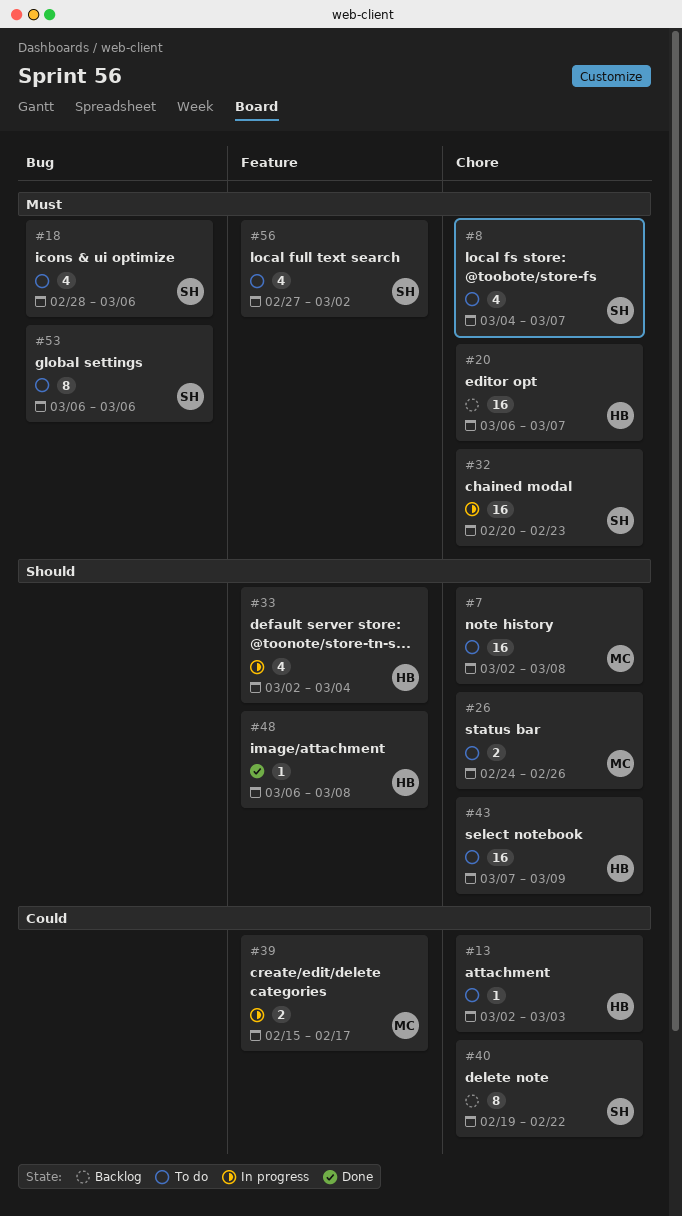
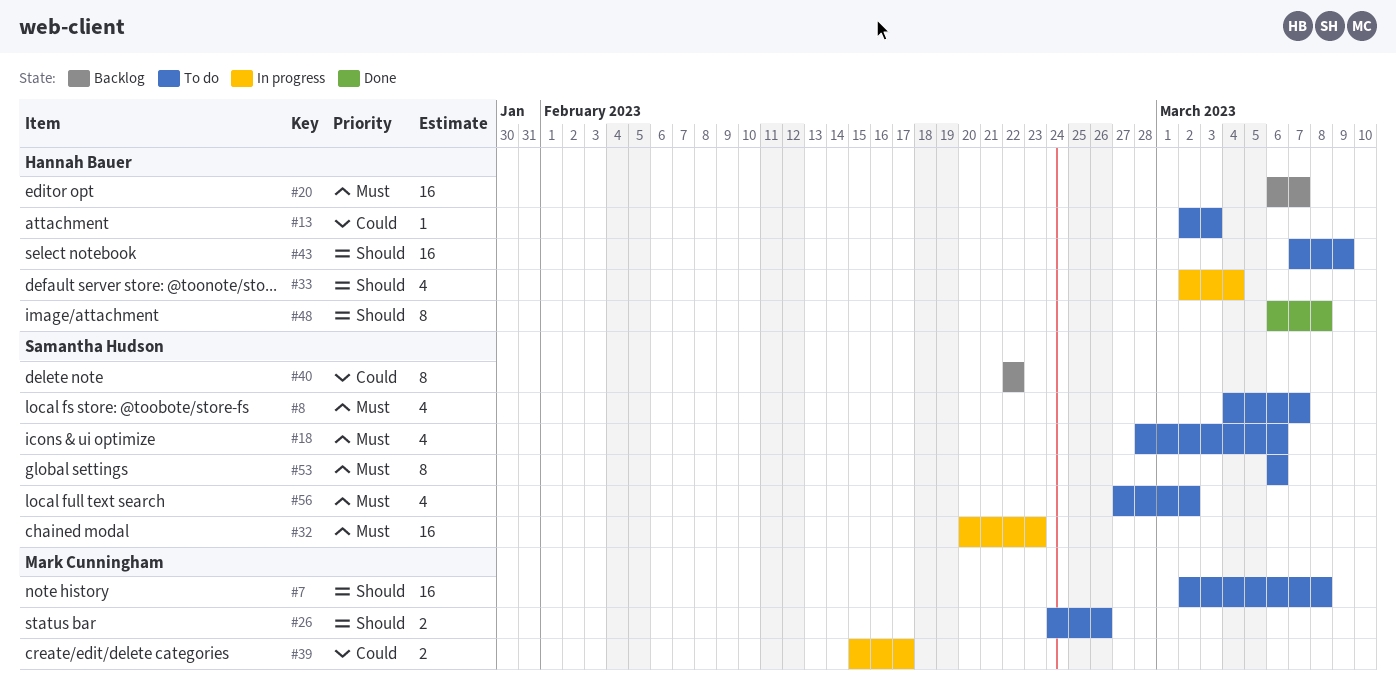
#40, start: Feb 19 -> Feb 22
#48, estimate: 1 -> 8

